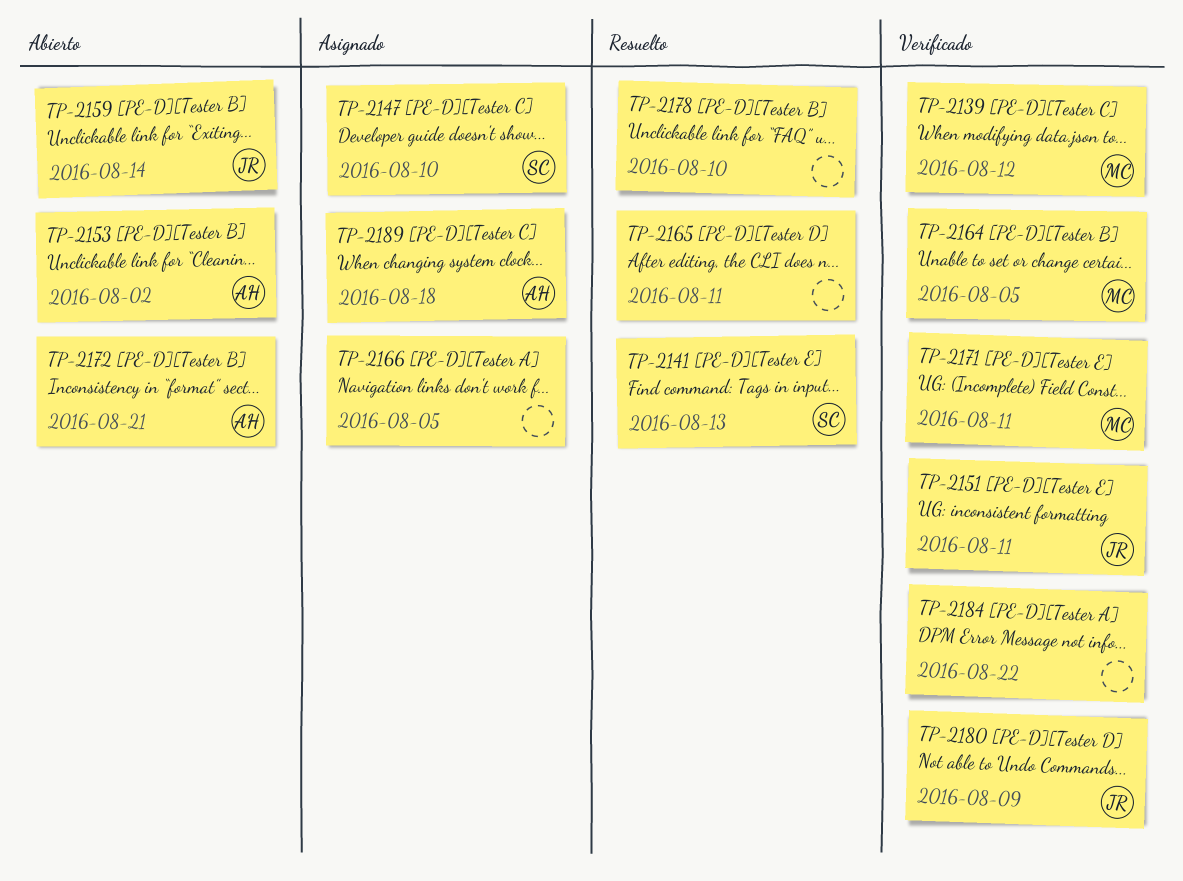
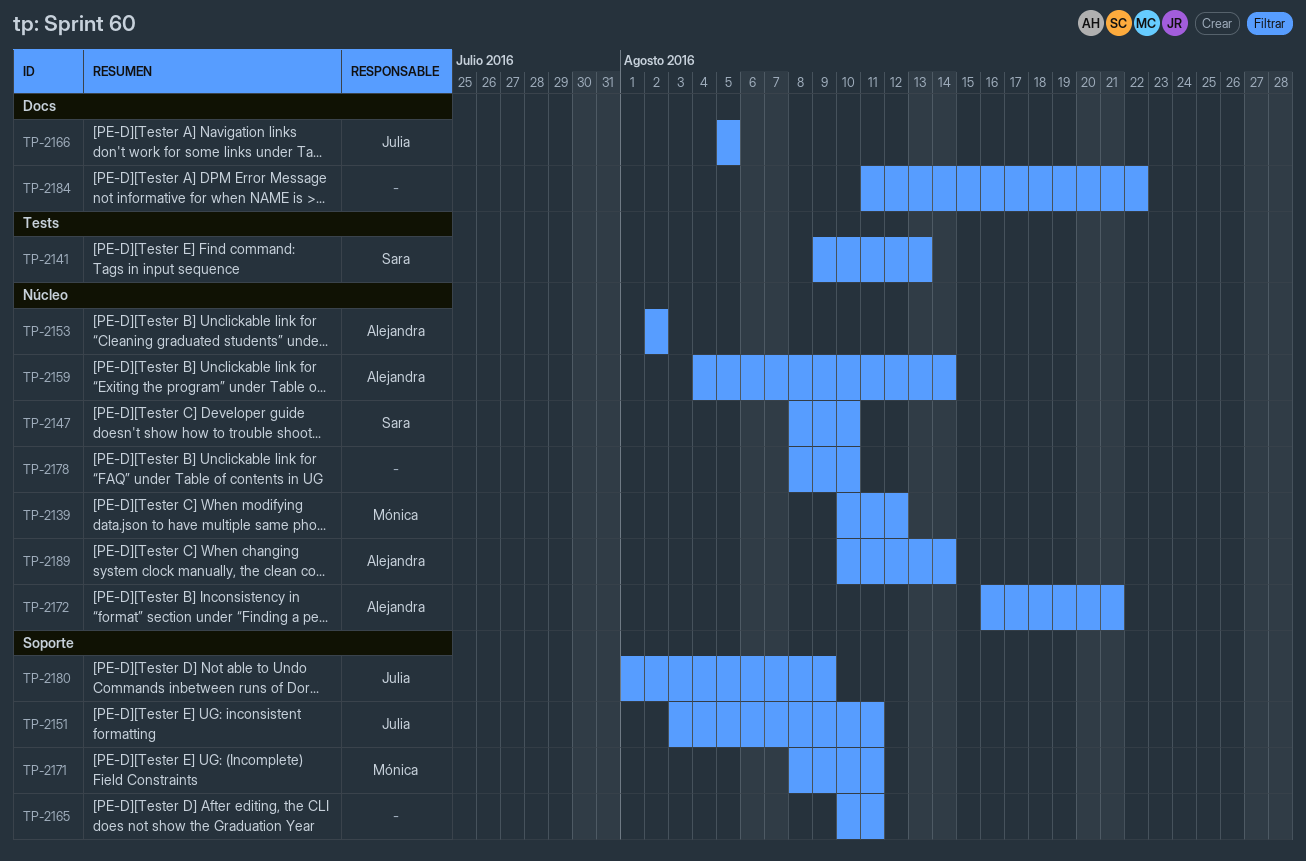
TP-2159, owner: Julia -> Alejandra
TP-2164: present -> none
TP-2166, owner: none -> Julia
TP-2189, due: Aug 18 -> Aug 14

